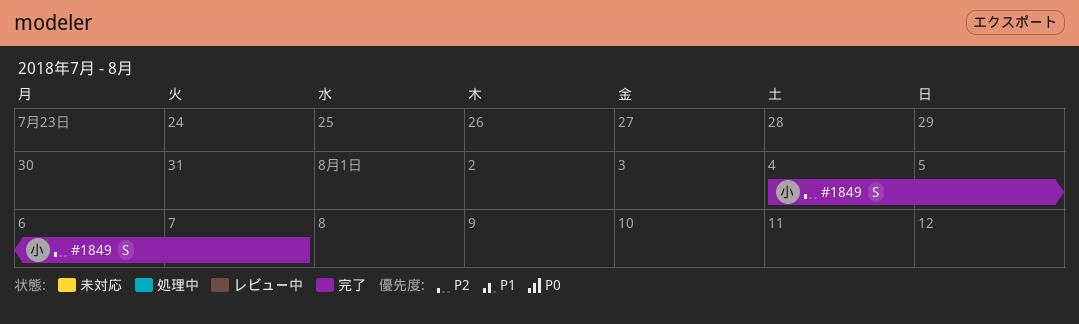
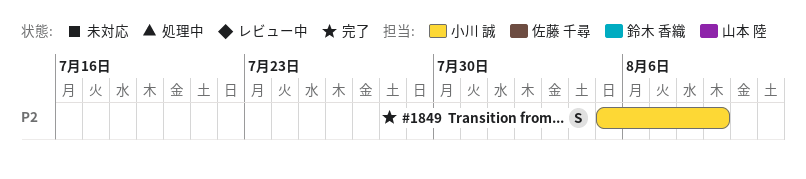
#1849, start: Aug 4 -> Aug 5
#1849, due: Aug 7 -> Aug 9

